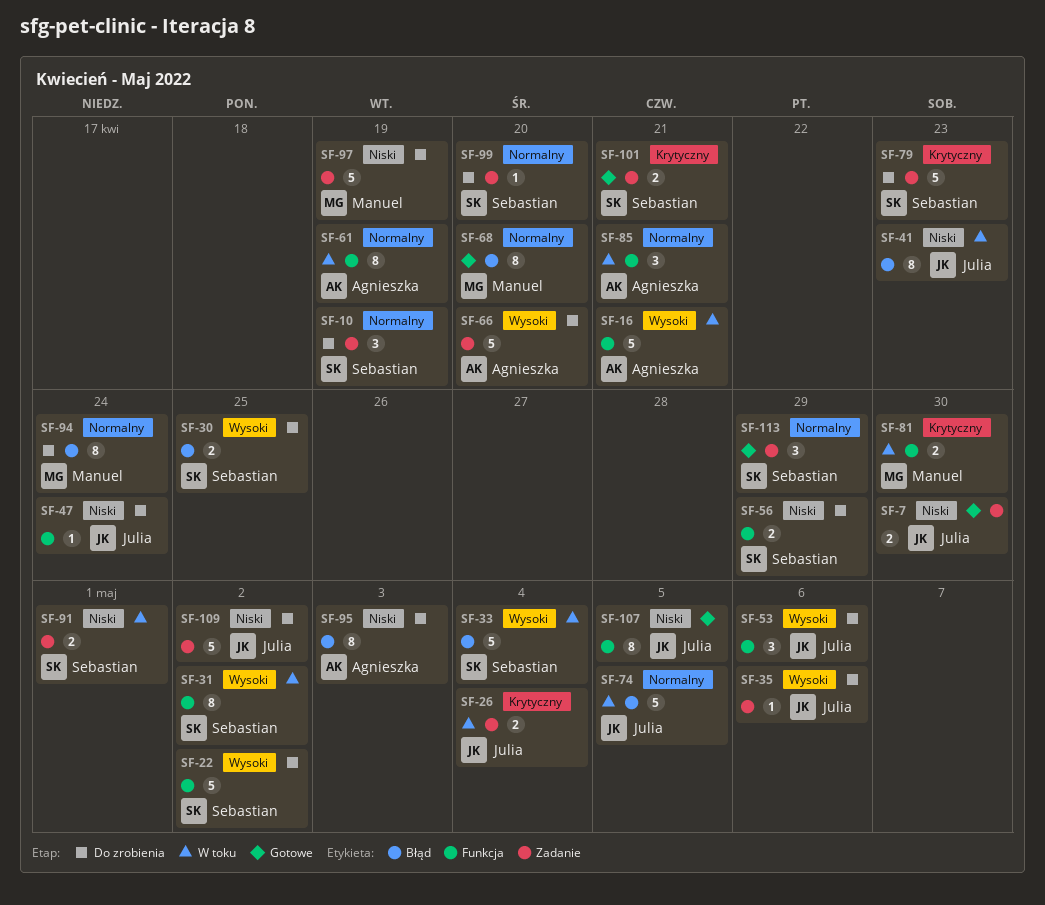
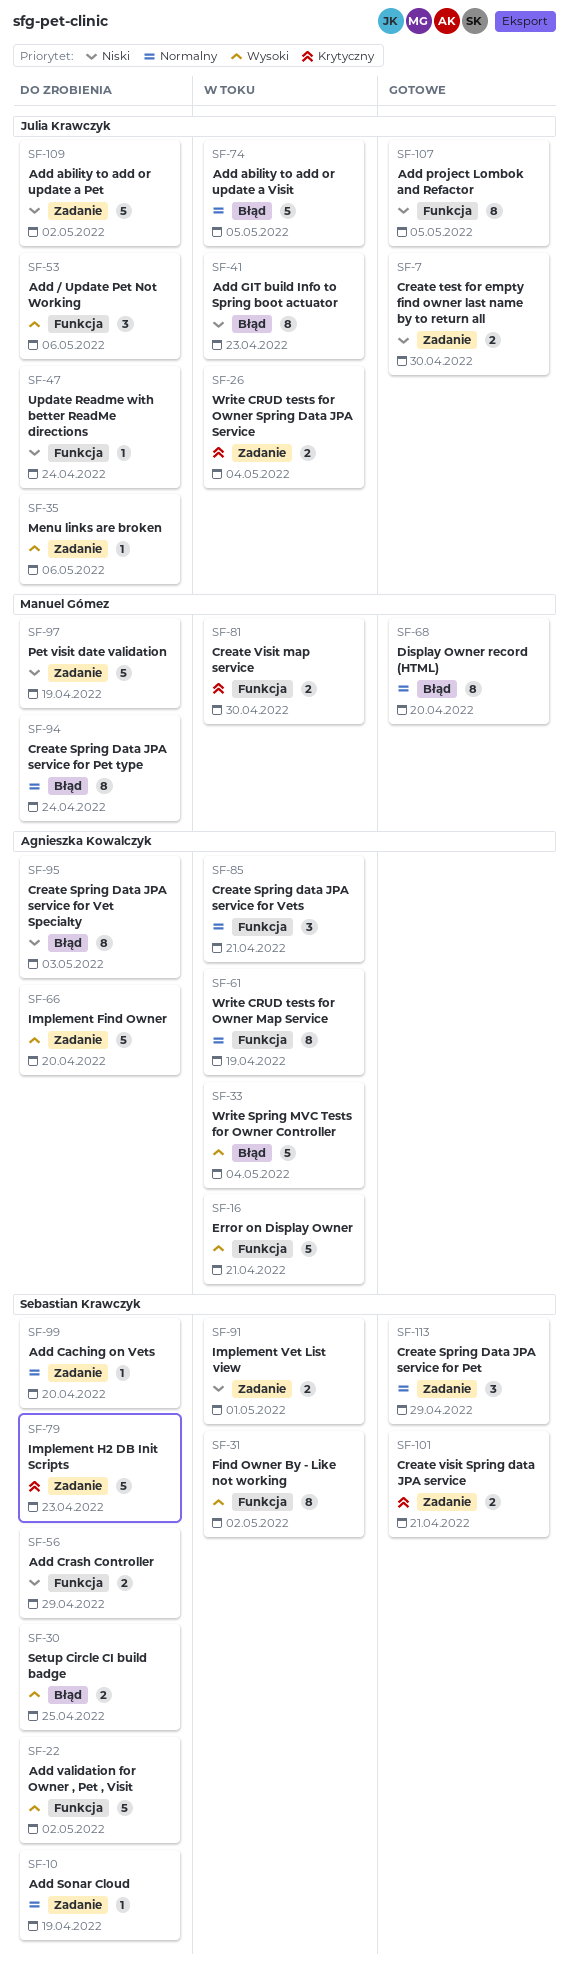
SF-10, estimate: 3 -> 1
SF-33, owner: Sebastian Krawczyk -> Agnieszka Kowalczyk

